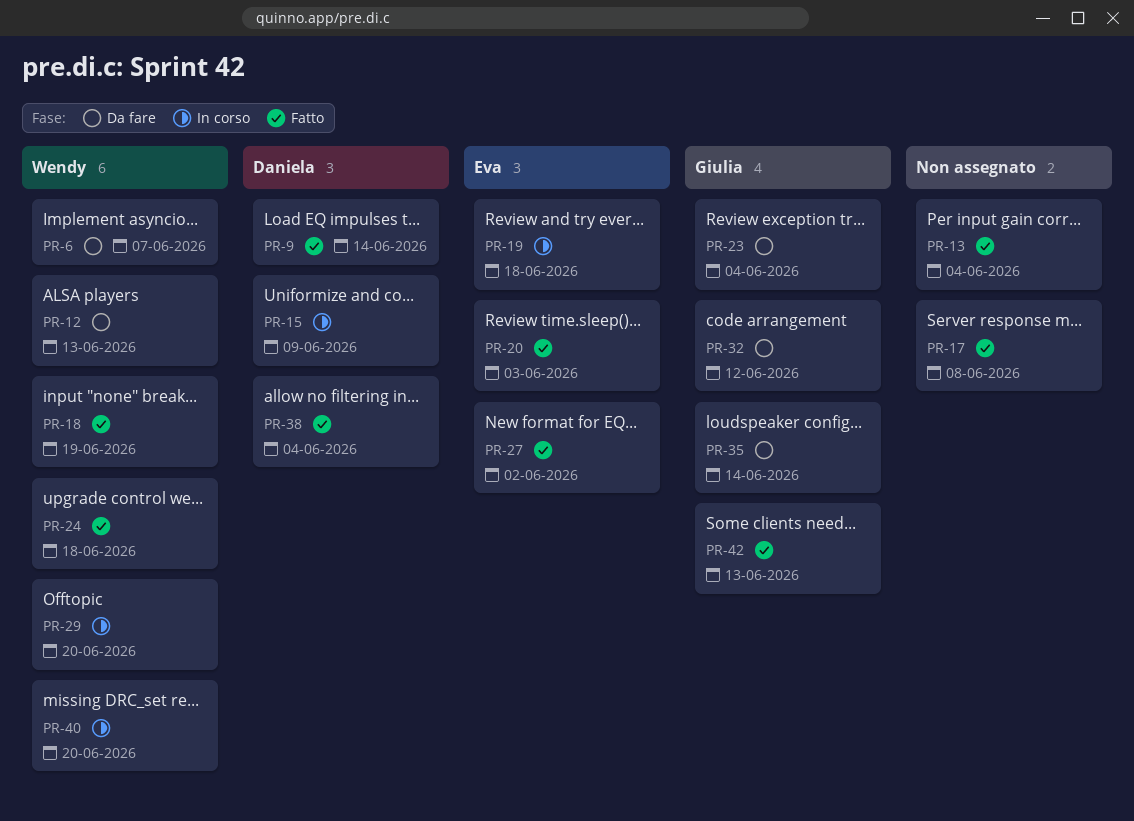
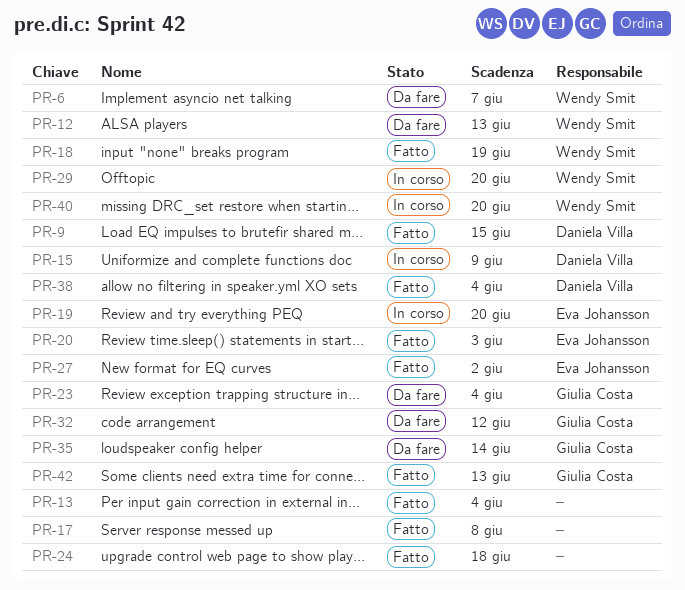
PR-9, due: Jun 14 -> Jun 15
PR-19, due: Jun 18 -> Jun 20
PR-24, owner: Wendy Smit -> none

